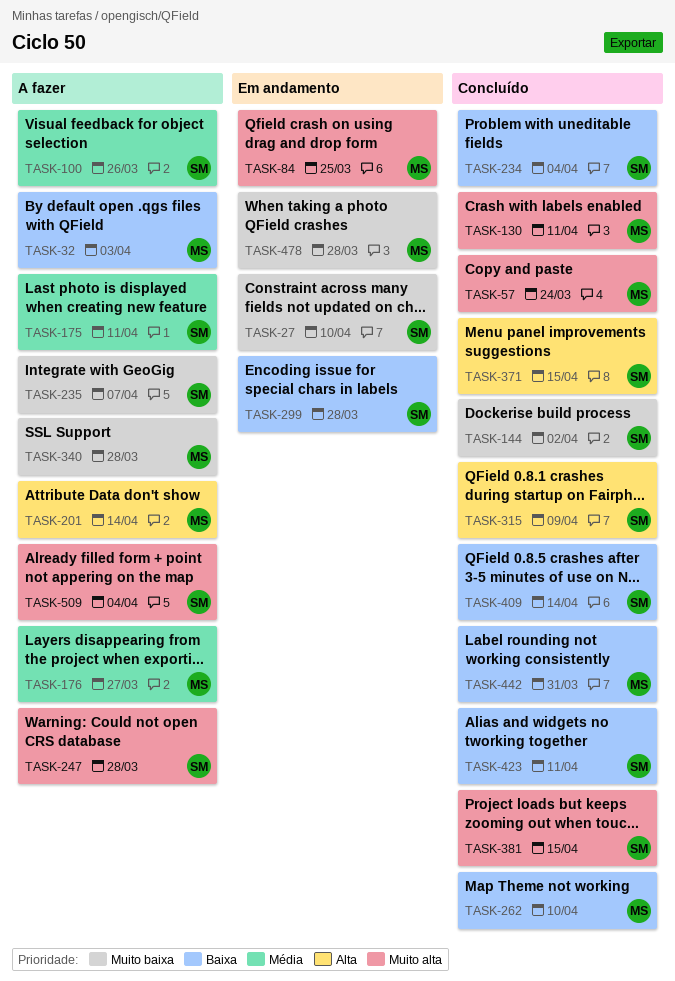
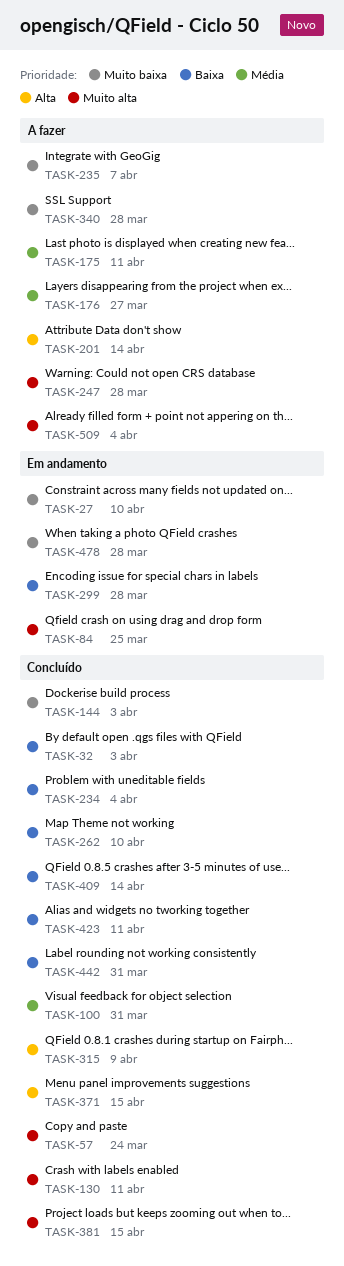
TASK-32, status: A fazer -> Concluído
TASK-100, status: A fazer -> Concluído
TASK-100, due: Mar 26 -> Mar 31
TASK-144, due: Apr 2 -> Apr 3

